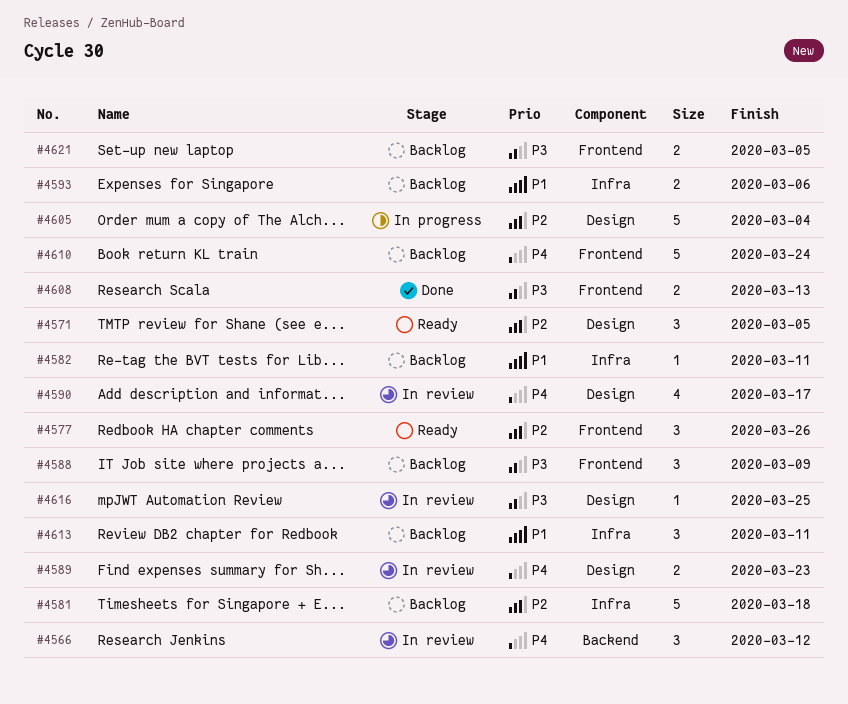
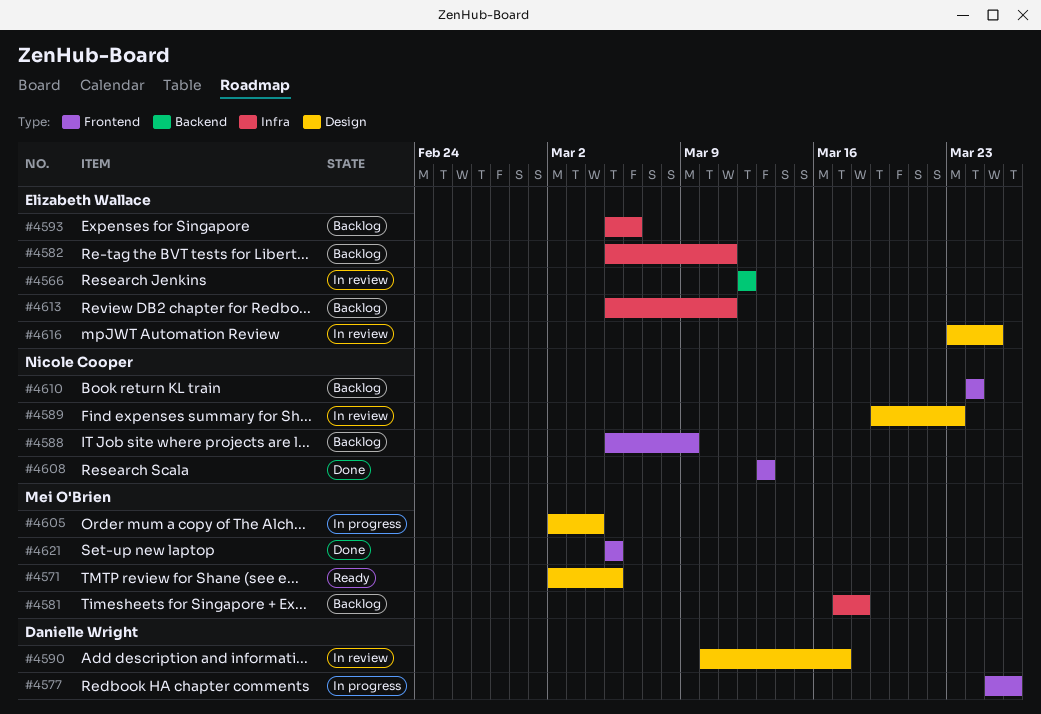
#4577, status: Ready -> In progress
#4621, status: Backlog -> Done

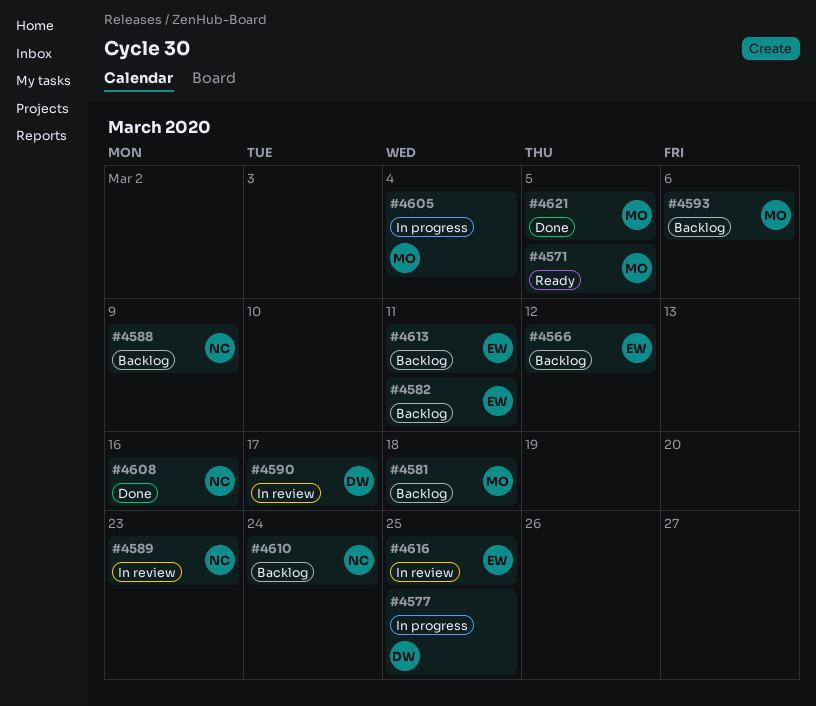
#4566, status: In review -> Backlog
#4577, due: Mar 26 -> Mar 25
#4593, owner: Elizabeth Wallace -> Mei O'Brien
#4608, due: Mar 13 -> Mar 16

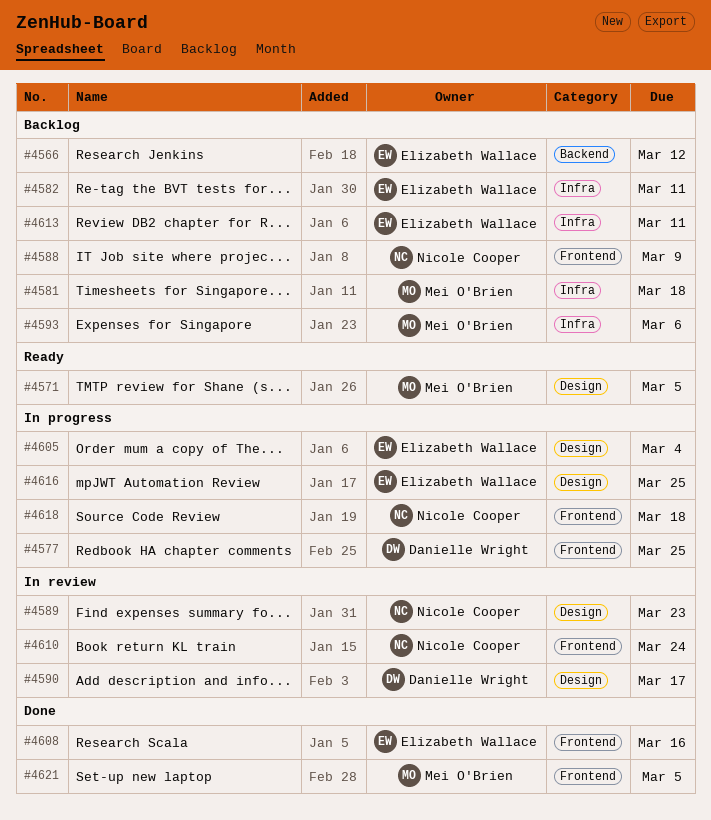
#4605, owner: Mei O'Brien -> Elizabeth Wallace
#4608, owner: Nicole Cooper -> Elizabeth Wallace
#4610, status: Backlog -> In review
#4616, status: In review -> In progress
#4618: none -> present

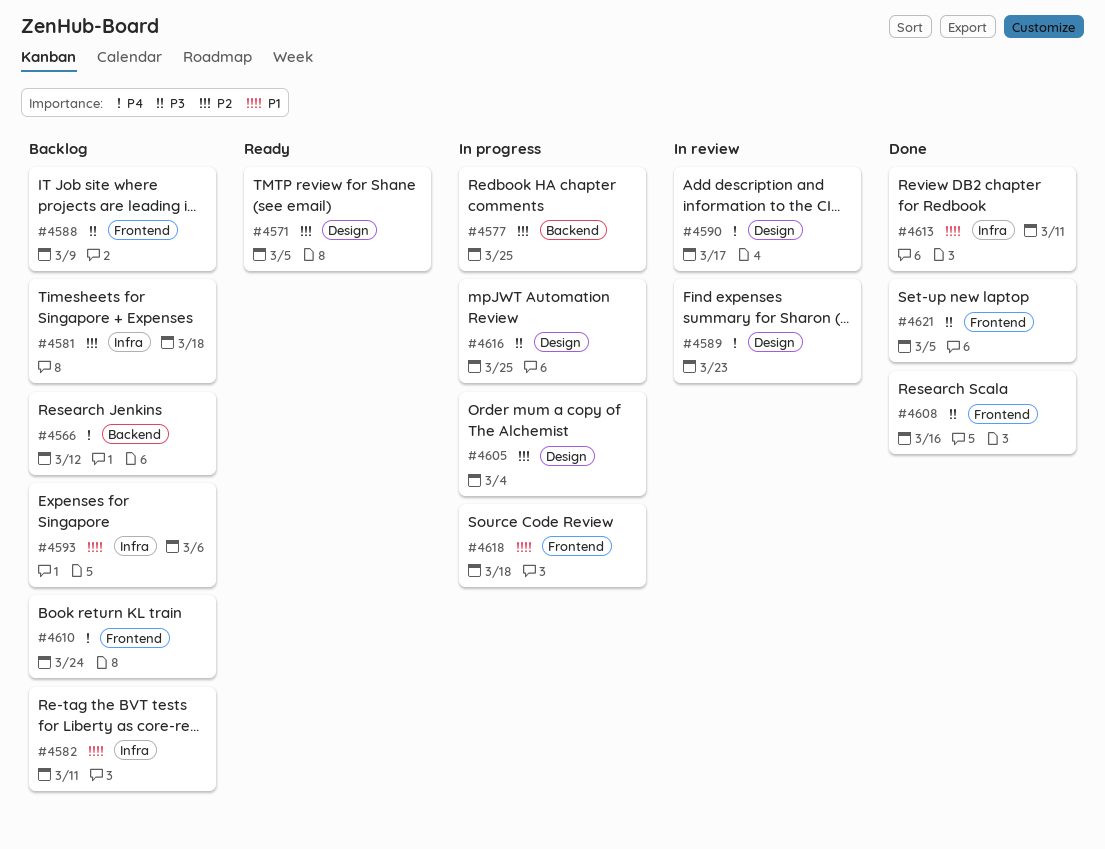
#4577, label: Frontend -> Backend
#4610, status: In review -> Backlog
#4613, status: Backlog -> Done

